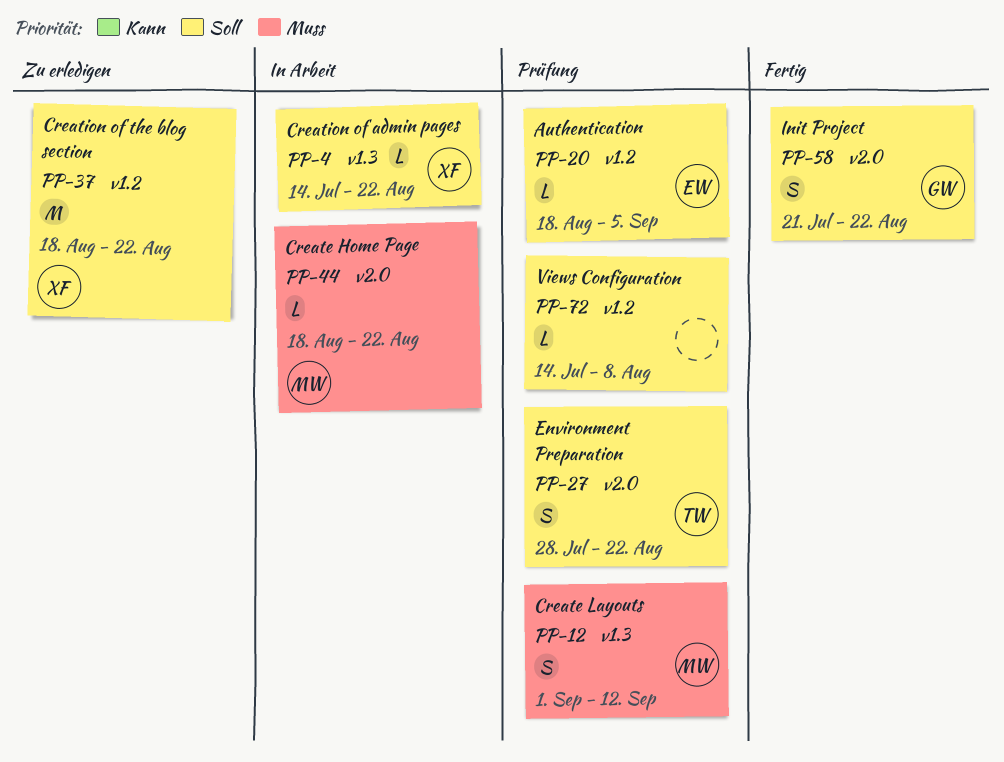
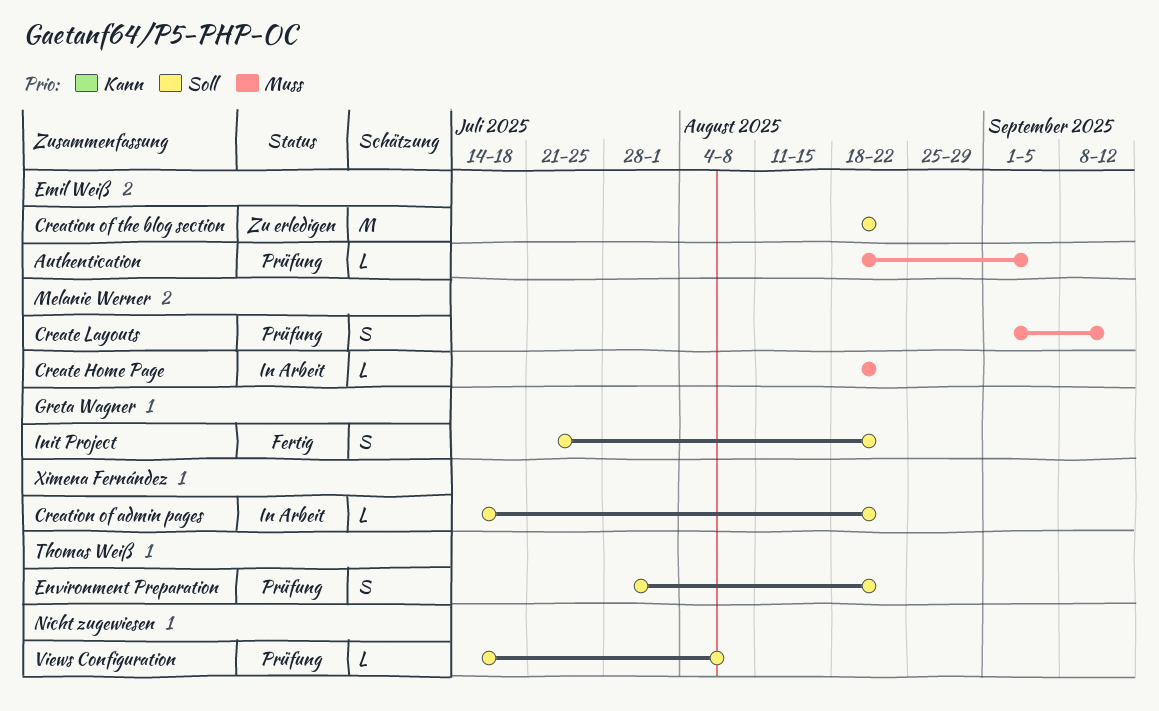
Authentication, priority: Soll -> Muss
Creation of the blog section, owner: Ximena Fernández -> Emil Weiß

